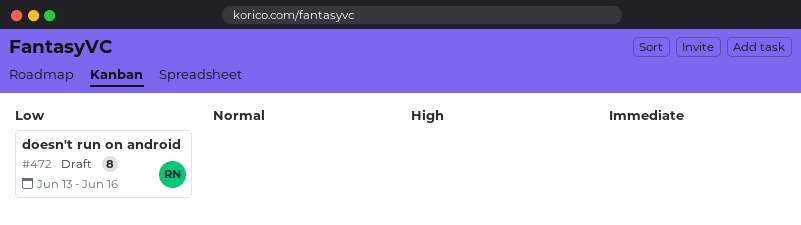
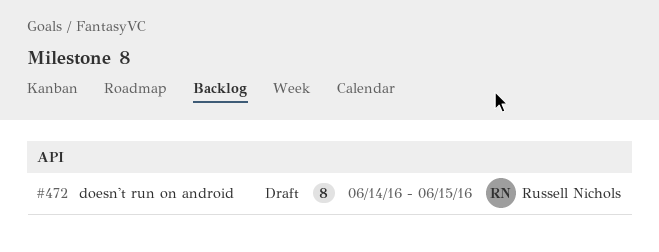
#472, start: Jun 13 -> Jun 14
#472, due: Jun 16 -> Jun 15

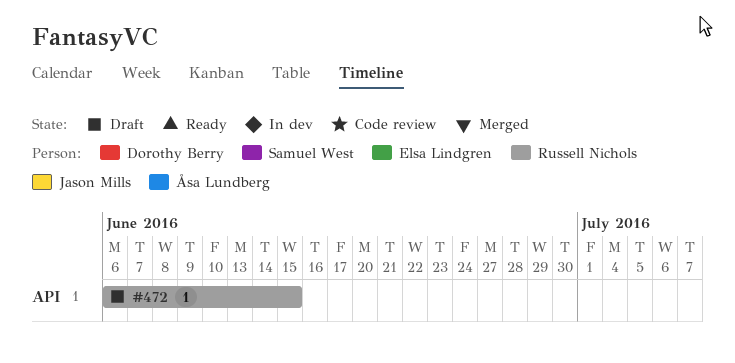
#472, estimate: 8 -> 1
#472, start: Jun 14 -> Jun 6

